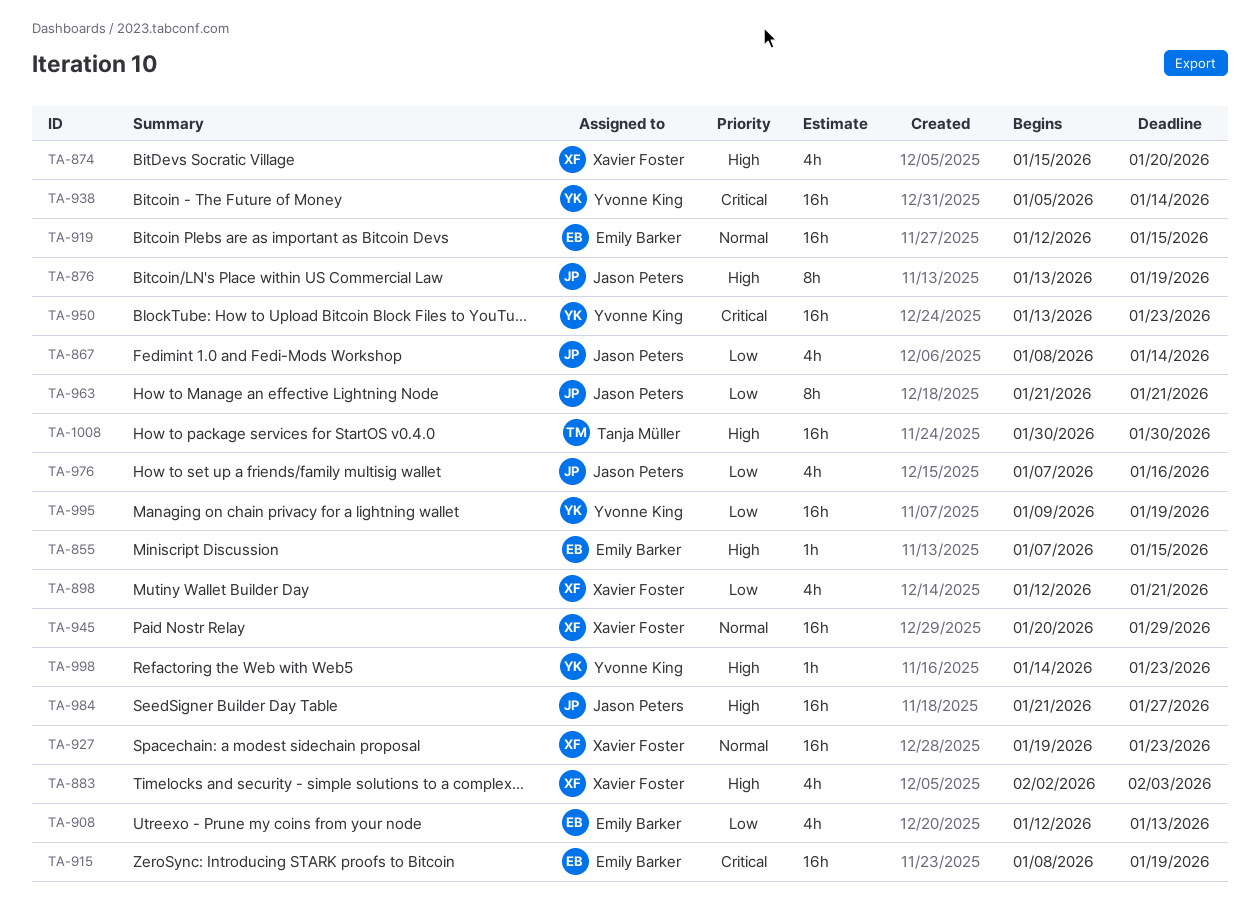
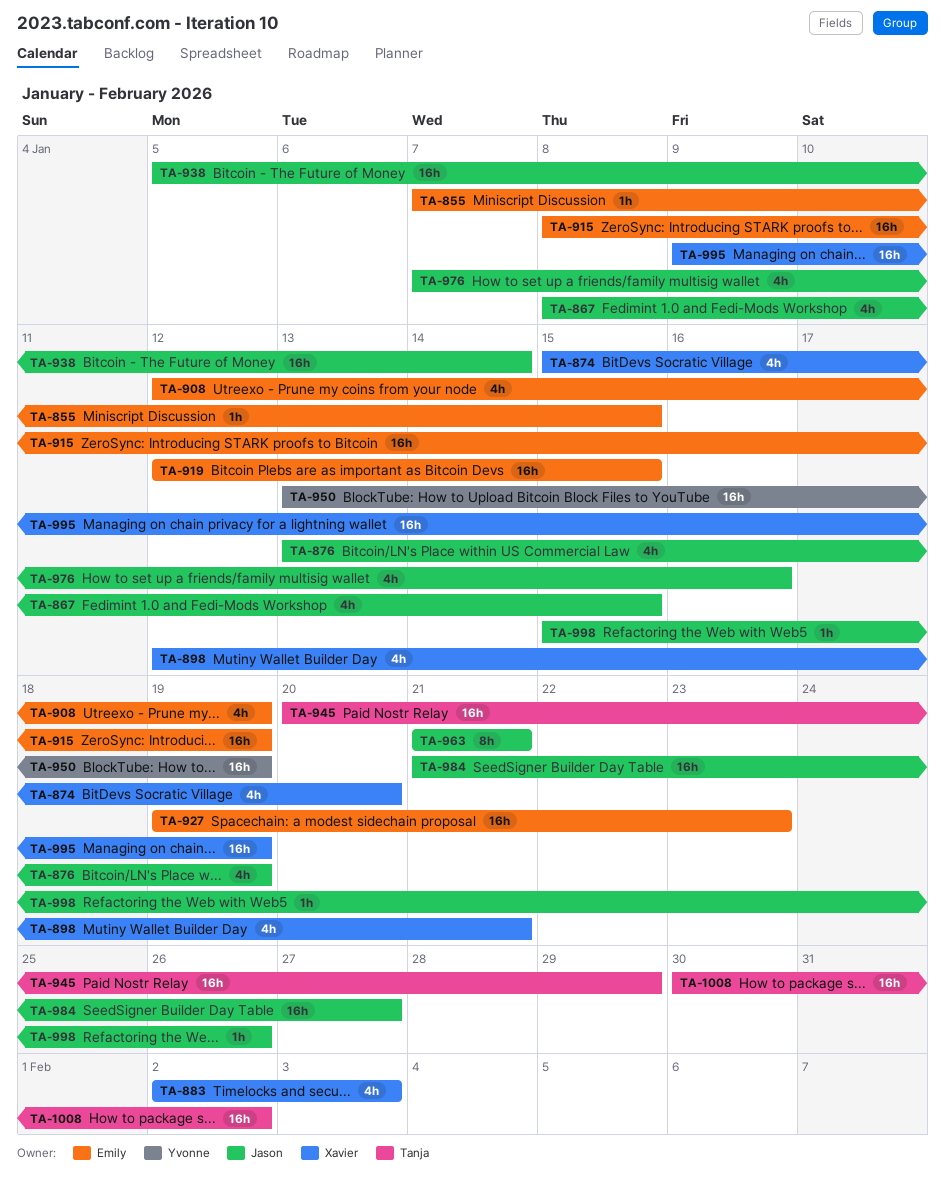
TA-867, due: Jan 14 -> Jan 15
TA-876, estimate: 8h -> 4h
TA-908, due: Jan 13 -> Jan 19
TA-927, owner: Xavier Foster -> Emily Barker
TA-938, owner: Yvonne King -> Jason Peters
TA-945, owner: Xavier Foster -> Tanja Müller
TA-950, due: Jan 23 -> Jan 19
TA-995, owner: Yvonne King -> Xavier Foster
TA-998, owner: Yvonne King -> Jason Peters
TA-998, start: Jan 14 -> Jan 15
TA-998, due: Jan 23 -> Jan 26
TA-1008, due: Jan 30 -> Feb 2

